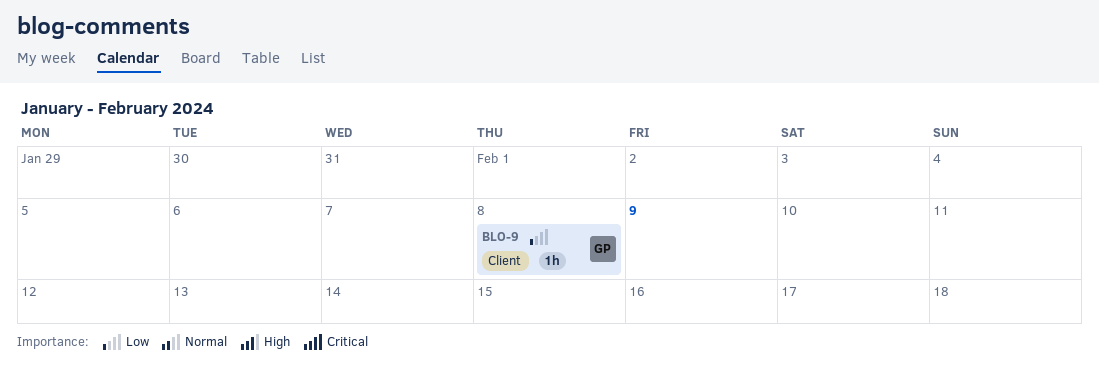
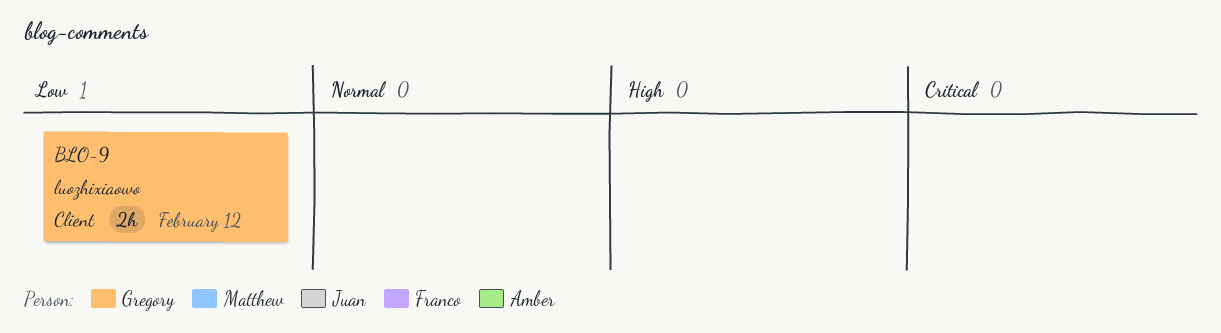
BLO-9, estimate: 1h -> 2h
BLO-9, due: Feb 8 -> Feb 12

